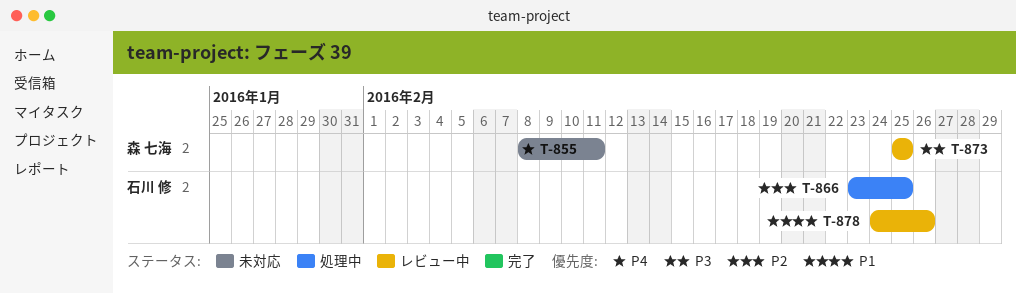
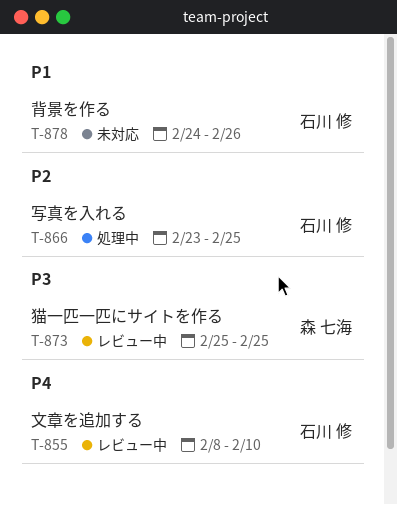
T-855, status: 未対応 -> レビュー中
T-855, owner: 森 七海 -> 石川 修
T-855, due: Feb 11 -> Feb 10
T-878, status: レビュー中 -> 未対応

